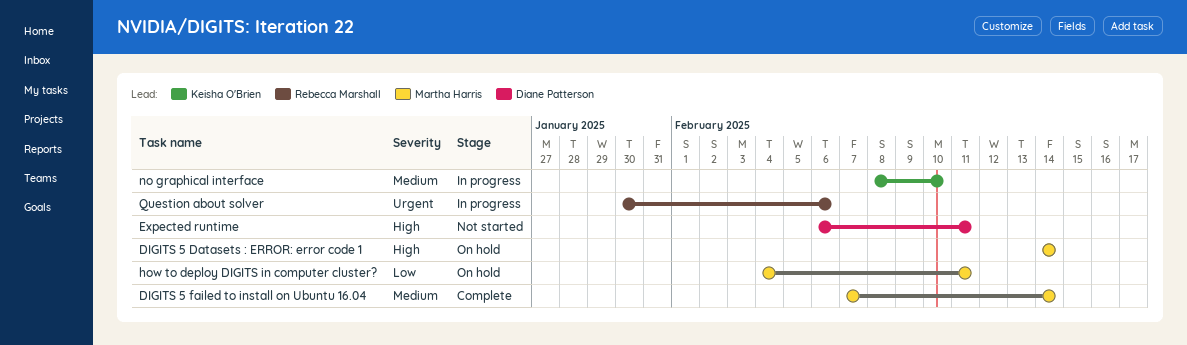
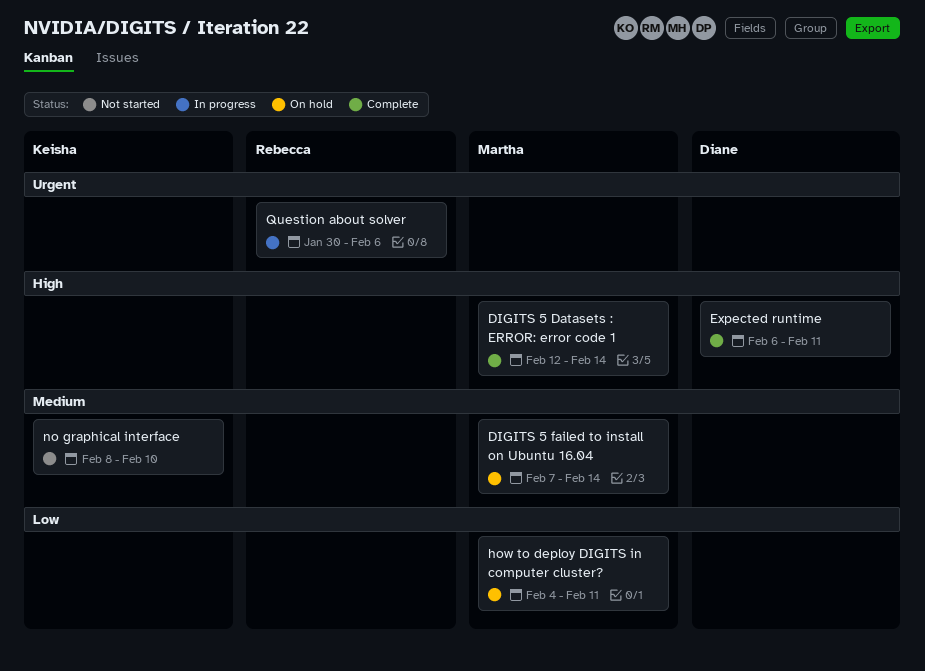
DIGITS 5 Datasets : ERROR: error code 1, status: On hold -> Complete
DIGITS 5 Datasets : ERROR: error code 1, start: Feb 14 -> Feb 12
DIGITS 5 failed to install on Ubuntu 16.04, status: Complete -> On hold
Expected runtime, status: Not started -> Complete
no graphical interface, status: In progress -> Not started

